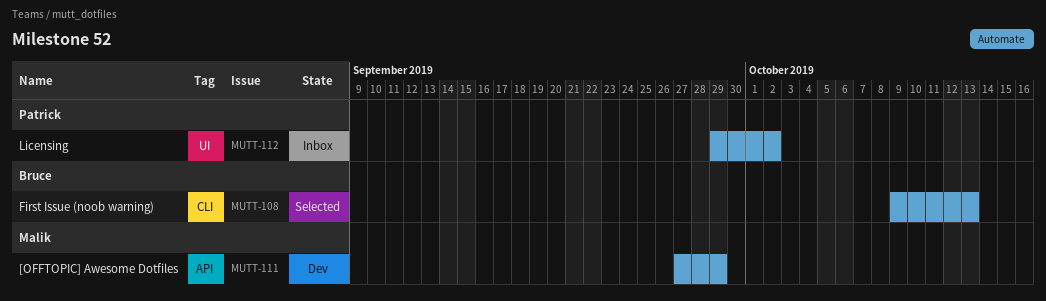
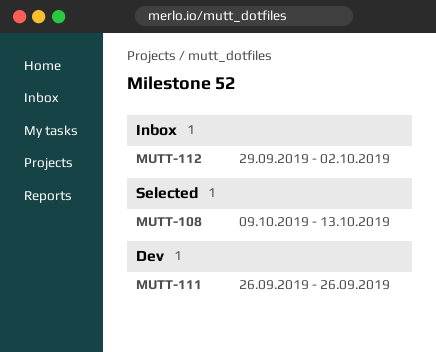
MUTT-111, start: Sep 27 -> Sep 26
MUTT-111, due: Sep 29 -> Sep 26

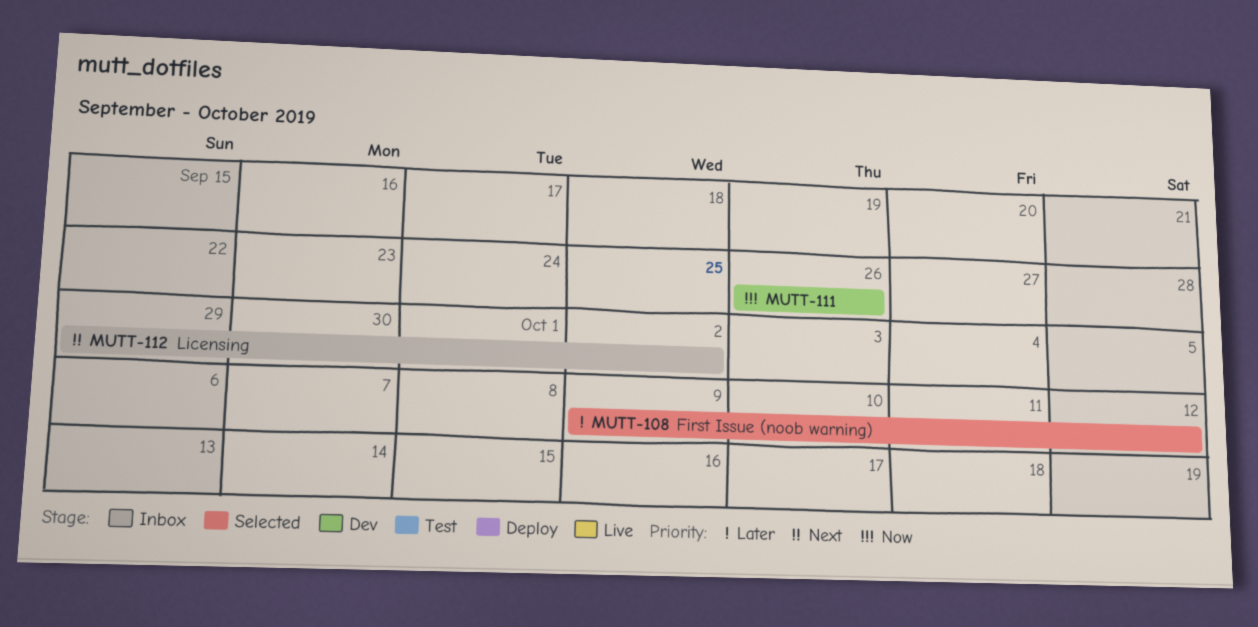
MUTT-108, due: Oct 13 -> Oct 12

